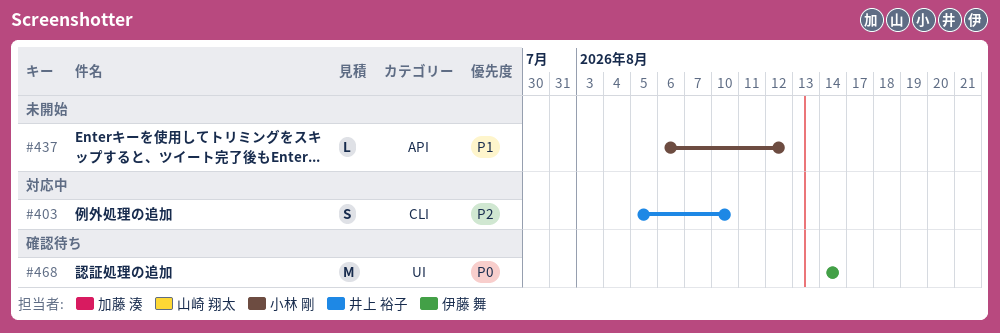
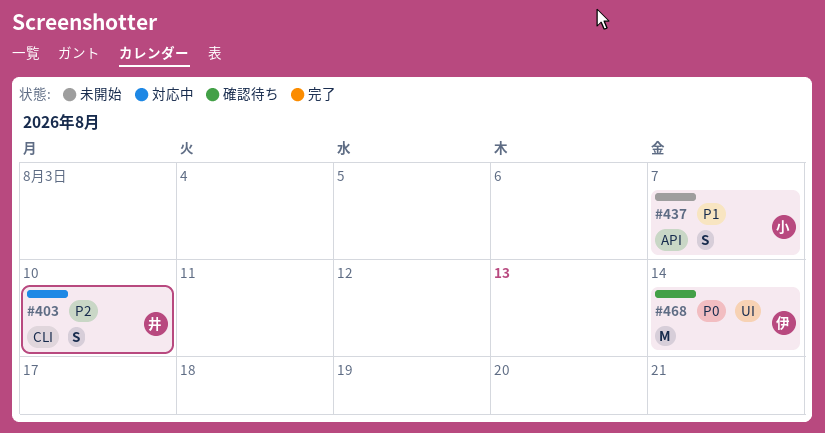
#437, estimate: L -> S
#437, due: Aug 12 -> Aug 7

